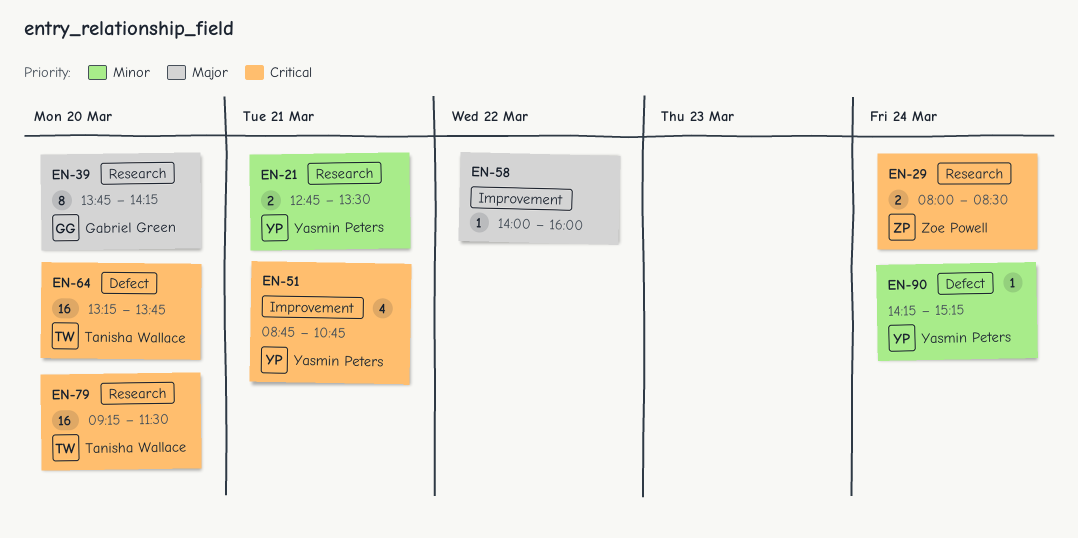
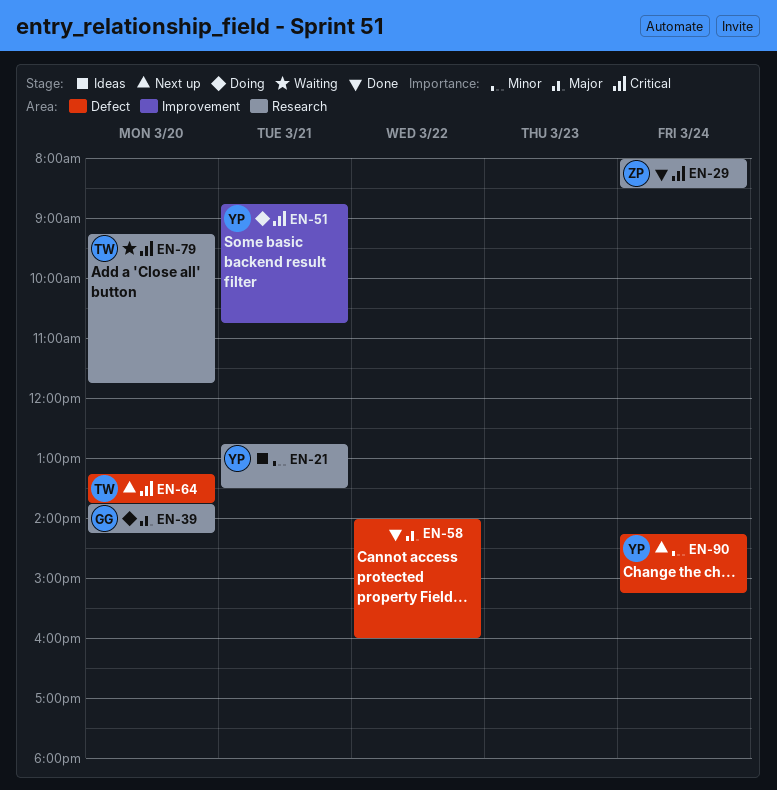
EN-58, label: Improvement -> Defect
EN-79, ends: 11:30 -> 11:45

